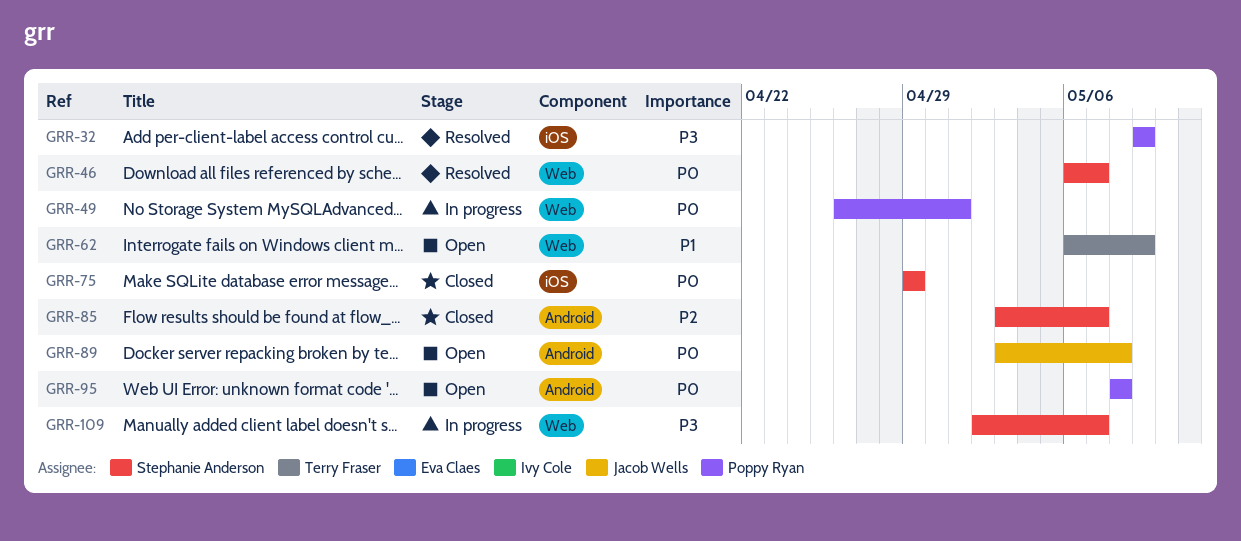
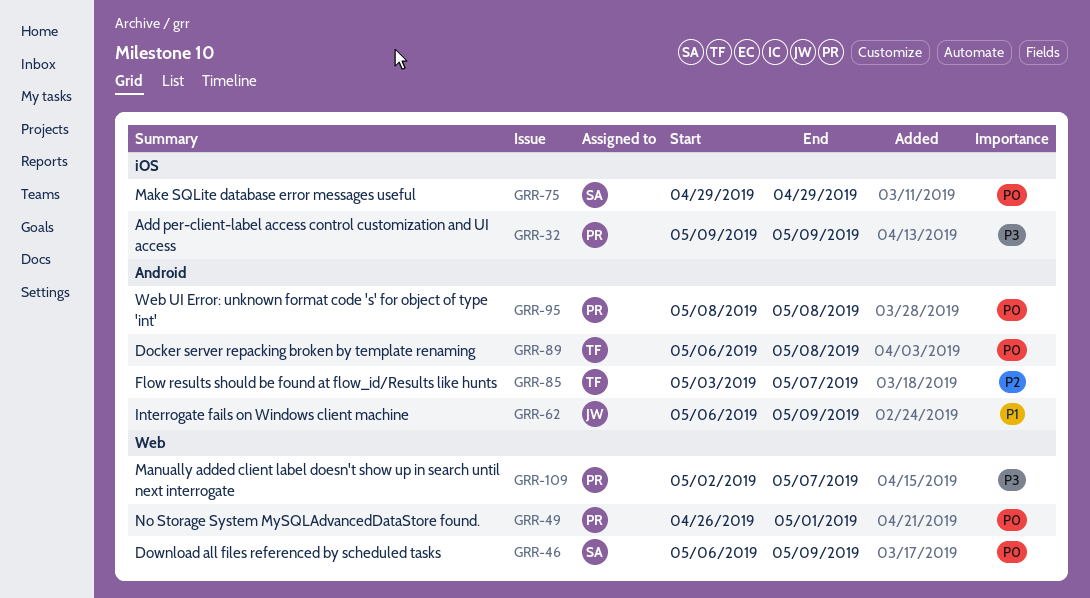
GRR-46, due: May 7 -> May 9
GRR-62, owner: Terry Fraser -> Jacob Wells
GRR-62, label: Web -> Android
GRR-85, owner: Stephanie Anderson -> Terry Fraser
GRR-89, owner: Jacob Wells -> Terry Fraser
GRR-89, start: May 3 -> May 6
GRR-109, owner: Stephanie Anderson -> Poppy Ryan

